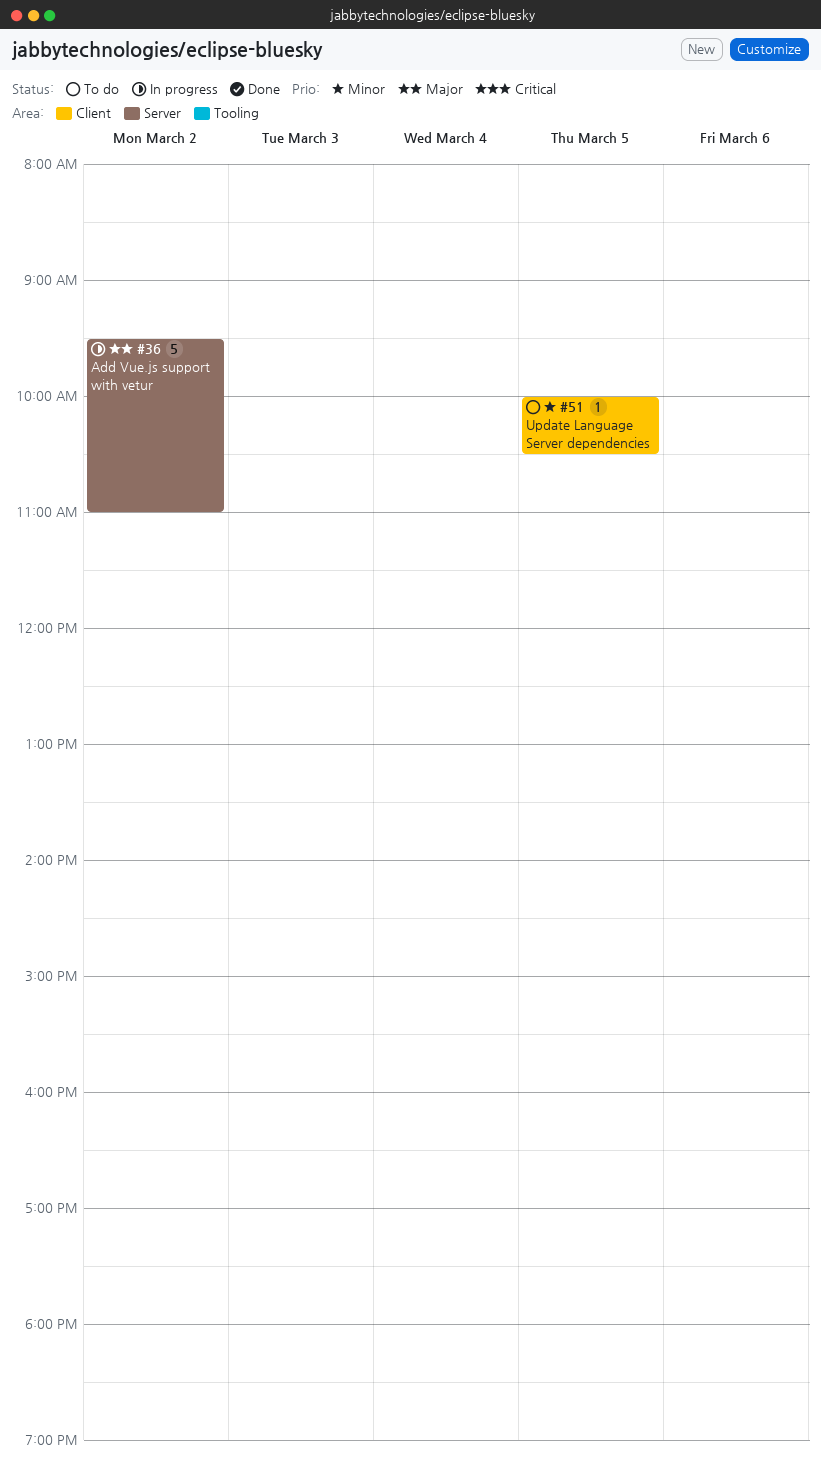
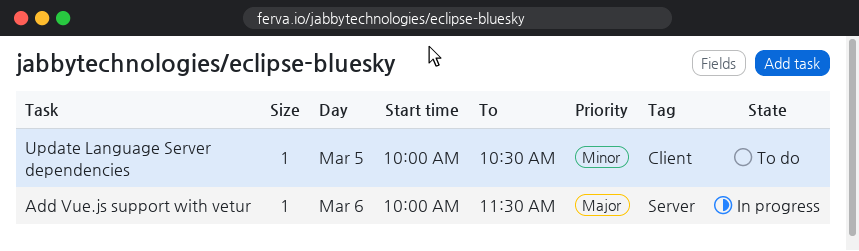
Add Vue.js support with vetur, estimate: 5 -> 1
Add Vue.js support with vetur, day: Mar 2 -> Mar 6
Add Vue.js support with vetur, begins: 09:30 -> 10:00
Add Vue.js support with vetur, ends: 11:00 -> 11:30

